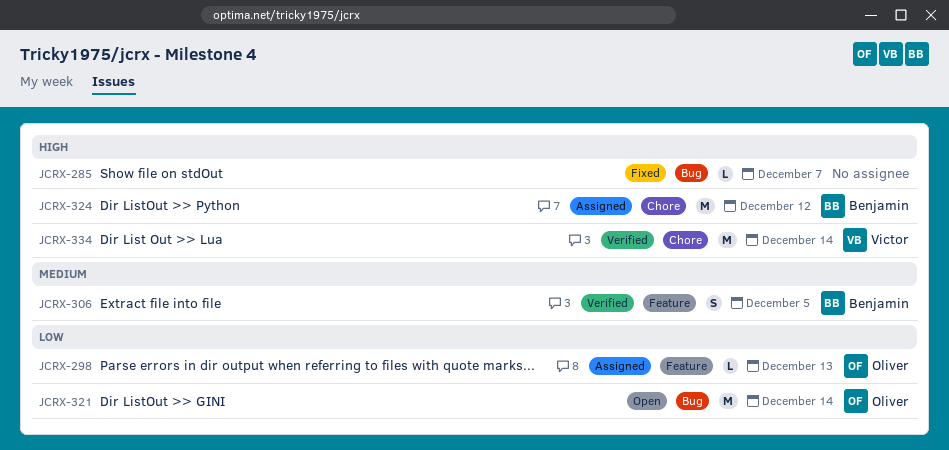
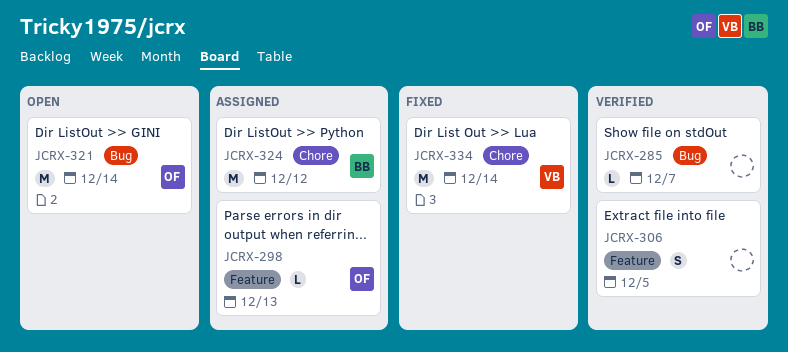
JCRX-285, status: Fixed -> Verified
JCRX-306, owner: Benjamin -> none
JCRX-334, status: Verified -> Fixed

